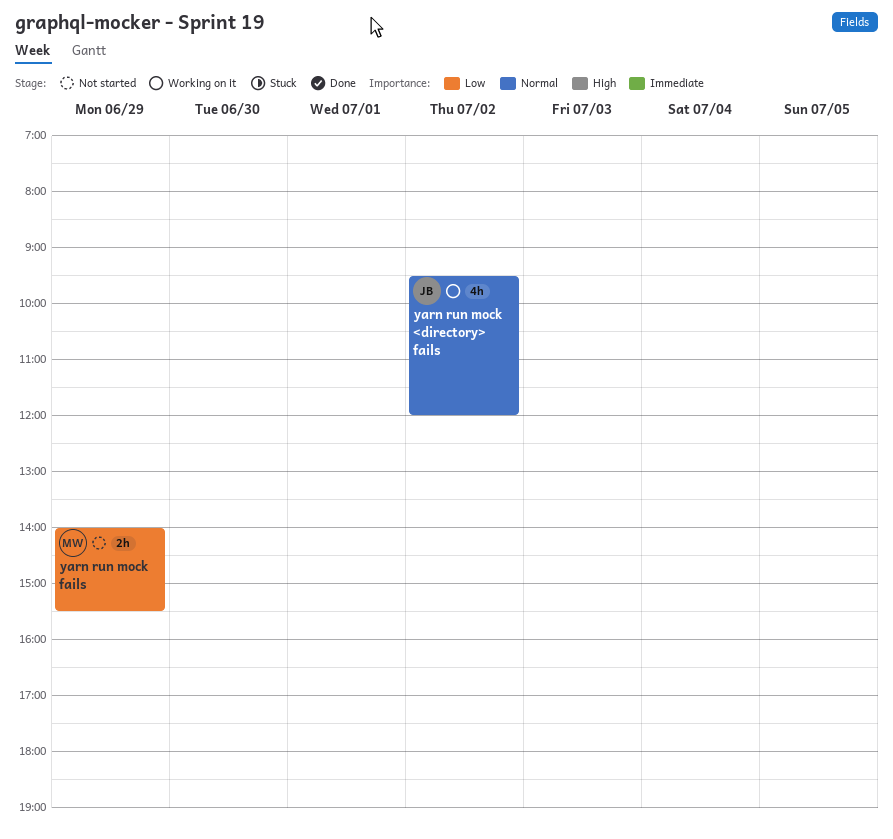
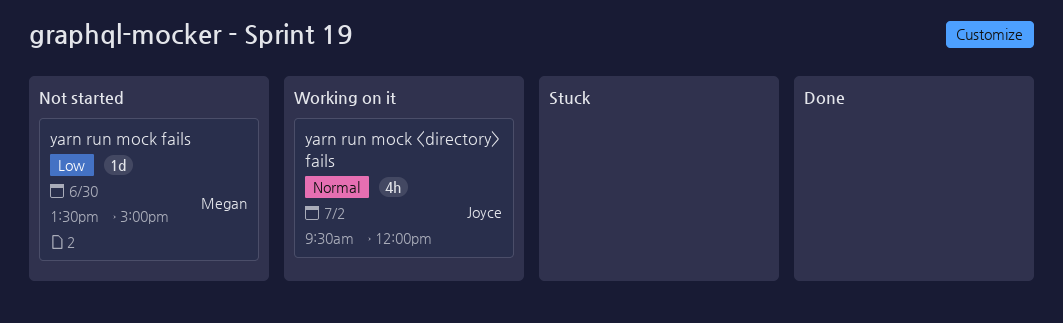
yarn run mock fails, estimate: 2h -> 1d
yarn run mock fails, day: Jun 29 -> Jun 30
yarn run mock fails, begins: 14:00 -> 13:30
yarn run mock fails, ends: 15:30 -> 15:00

